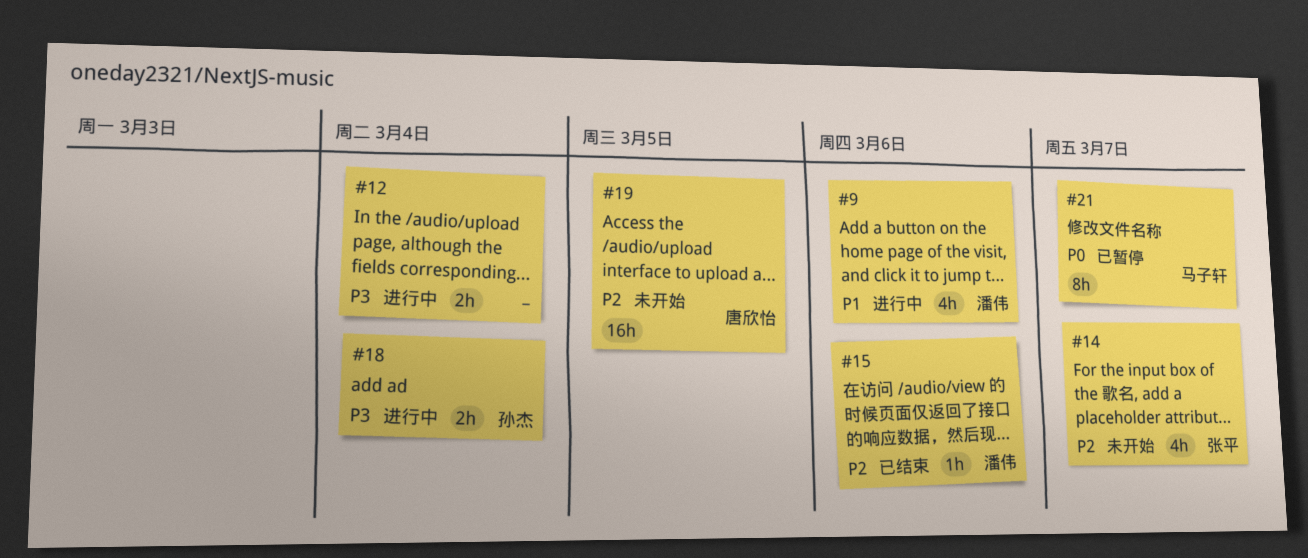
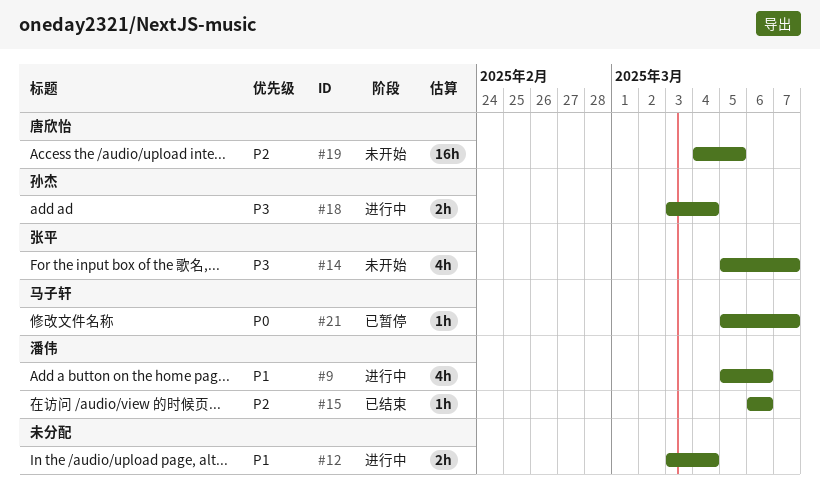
#12, priority: P3 -> P1
#14, priority: P2 -> P3
#21, estimate: 8h -> 1h

